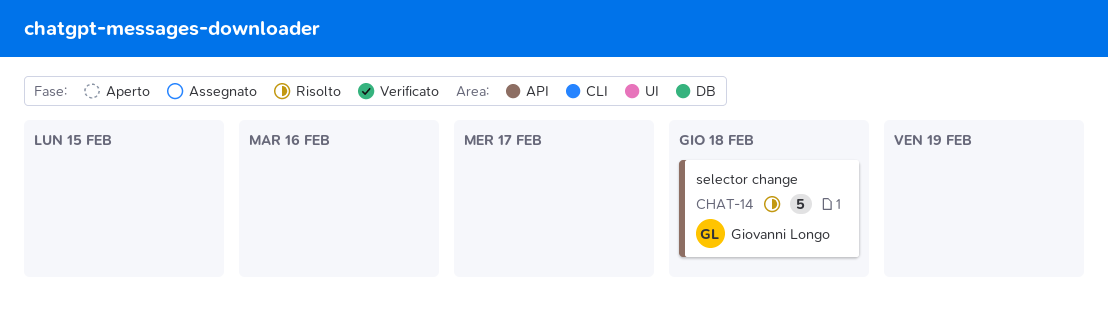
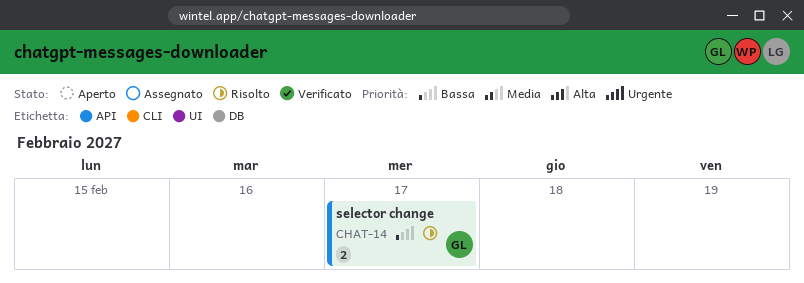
CHAT-14, estimate: 5 -> 2
CHAT-14, due: Feb 18 -> Feb 17

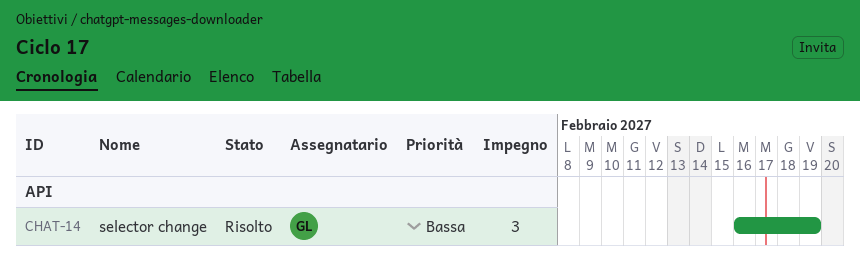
CHAT-14, estimate: 2 -> 3
CHAT-14, due: Feb 17 -> Feb 19

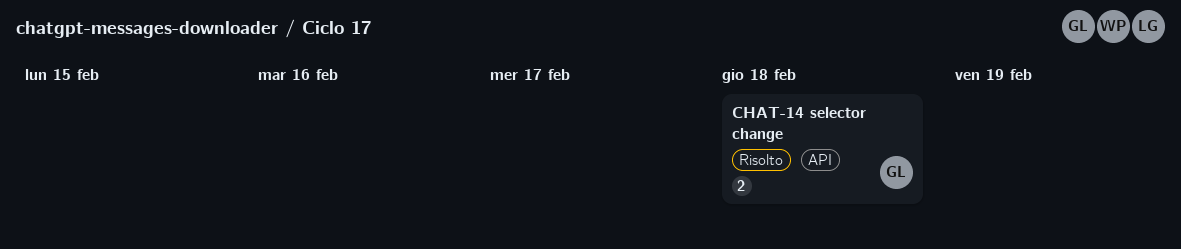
CHAT-14, estimate: 3 -> 2
CHAT-14, due: Feb 19 -> Feb 18

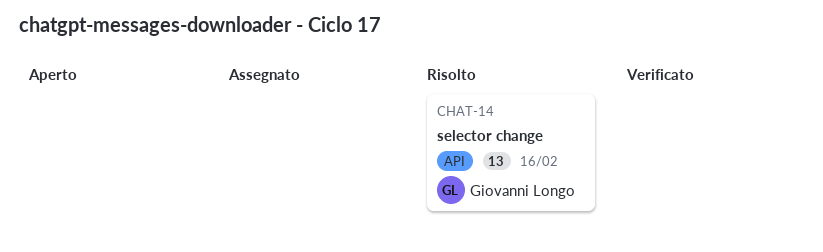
CHAT-14, estimate: 2 -> 13
CHAT-14, due: Feb 18 -> Feb 16

